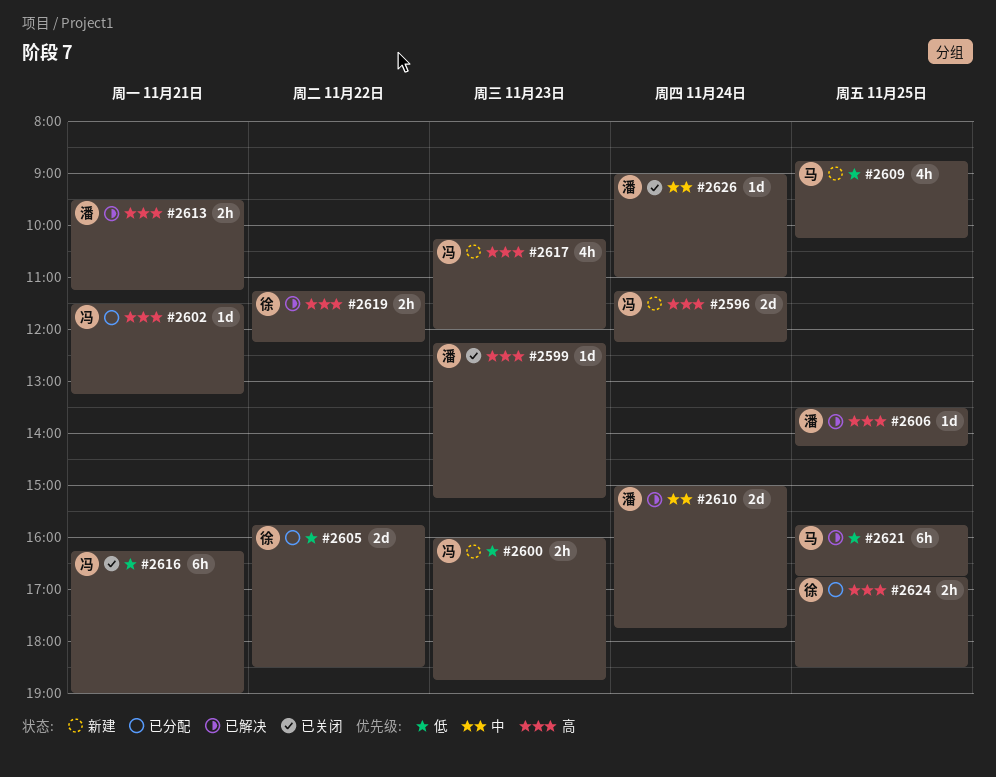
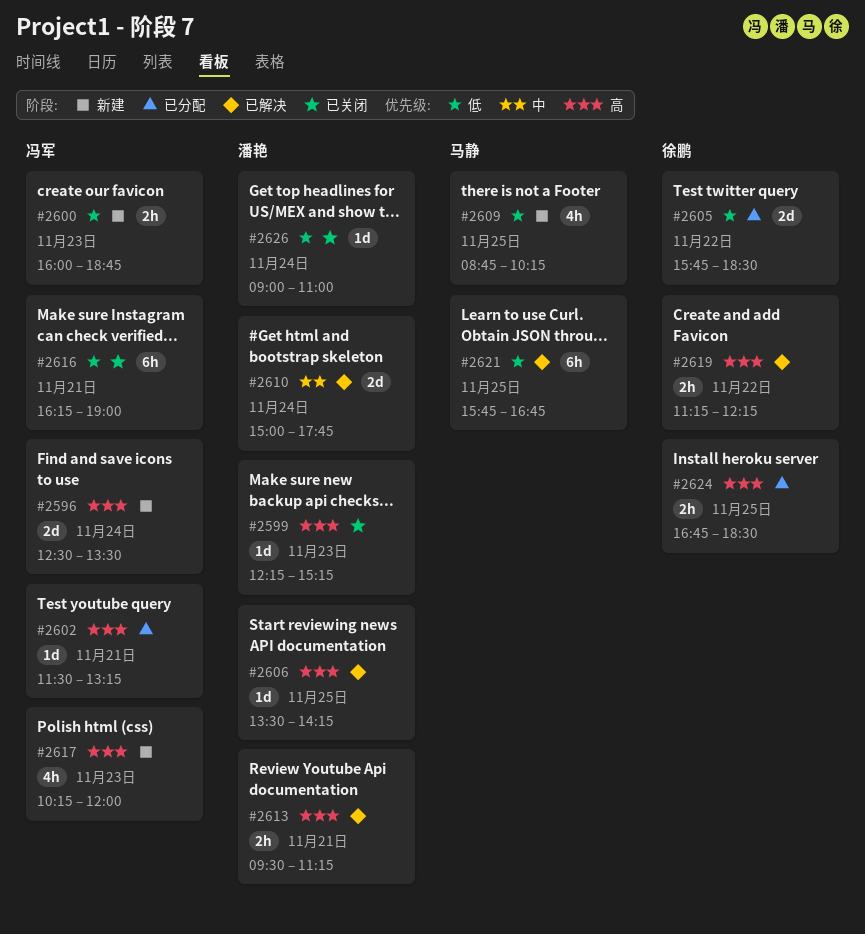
#2596, begins: 11:15 -> 12:30
#2596, ends: 12:15 -> 13:30
#2626, priority: 中 -> 低

